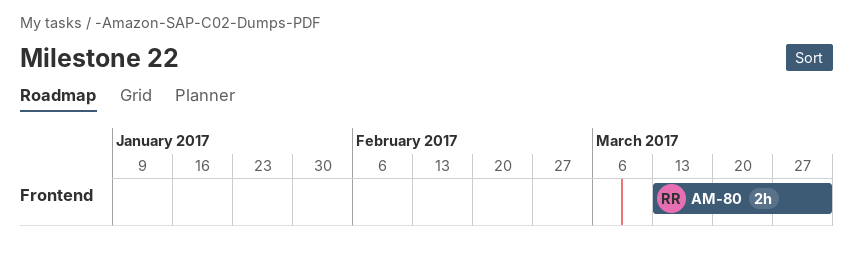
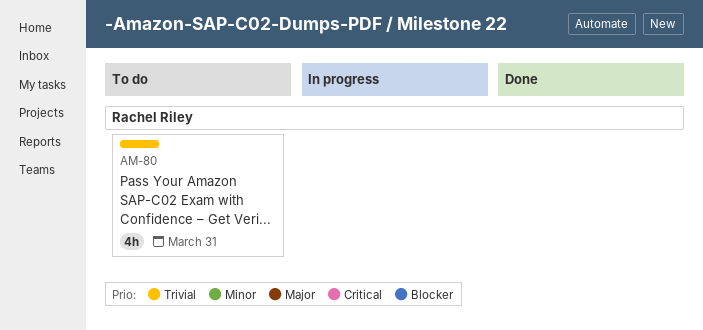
AM-80, estimate: 2h -> 4h

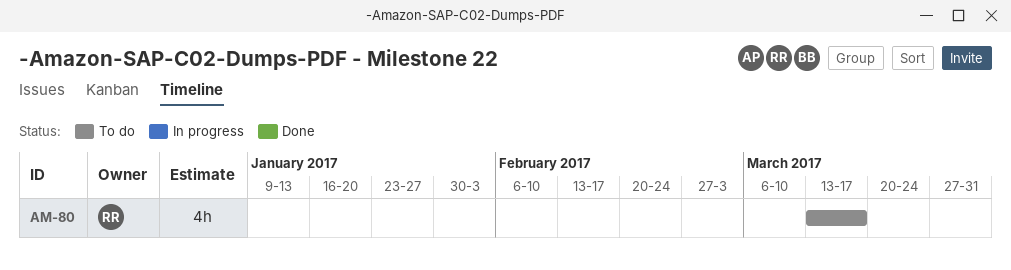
AM-80, due: Mar 31 -> Mar 17

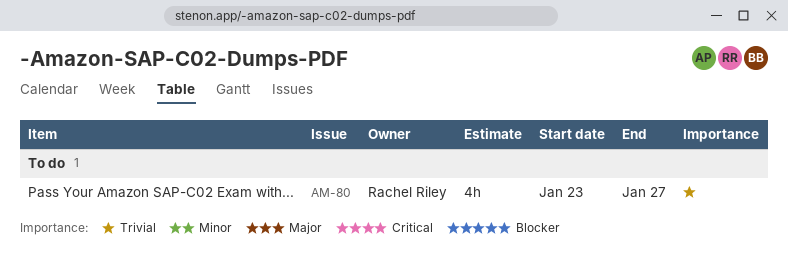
AM-80, start: Mar 13 -> Jan 23
AM-80, due: Mar 17 -> Jan 27

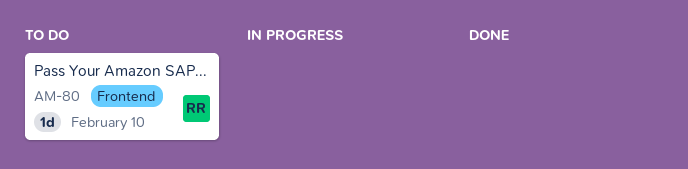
AM-80, estimate: 4h -> 1d
AM-80, due: Jan 27 -> Feb 10

